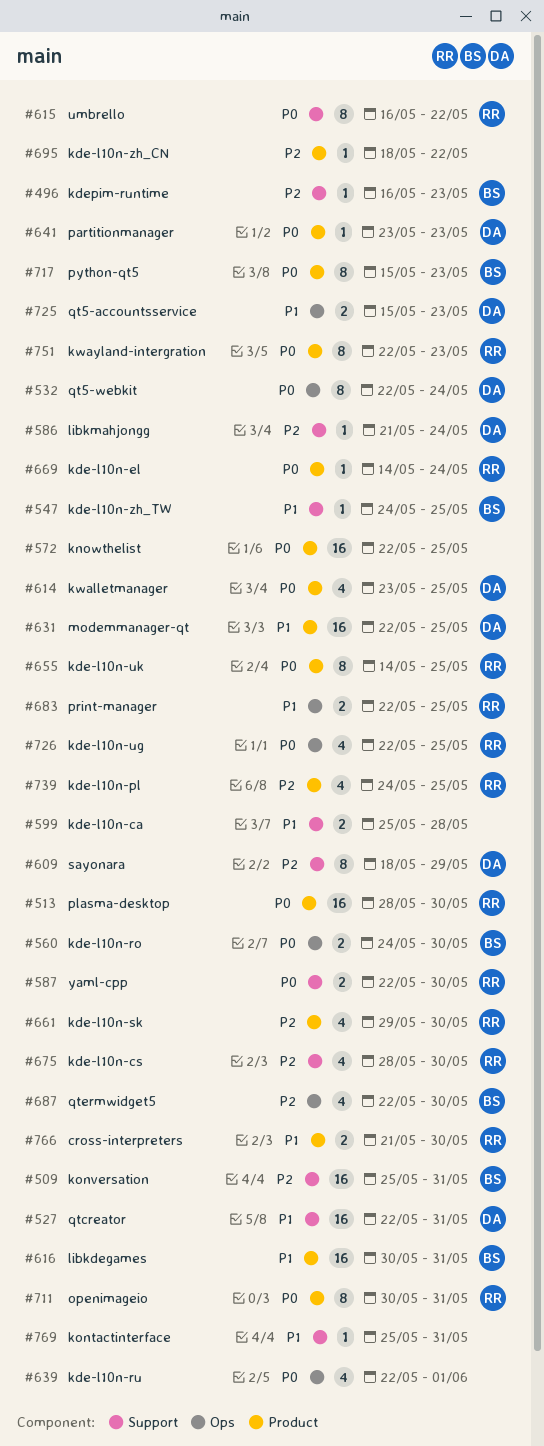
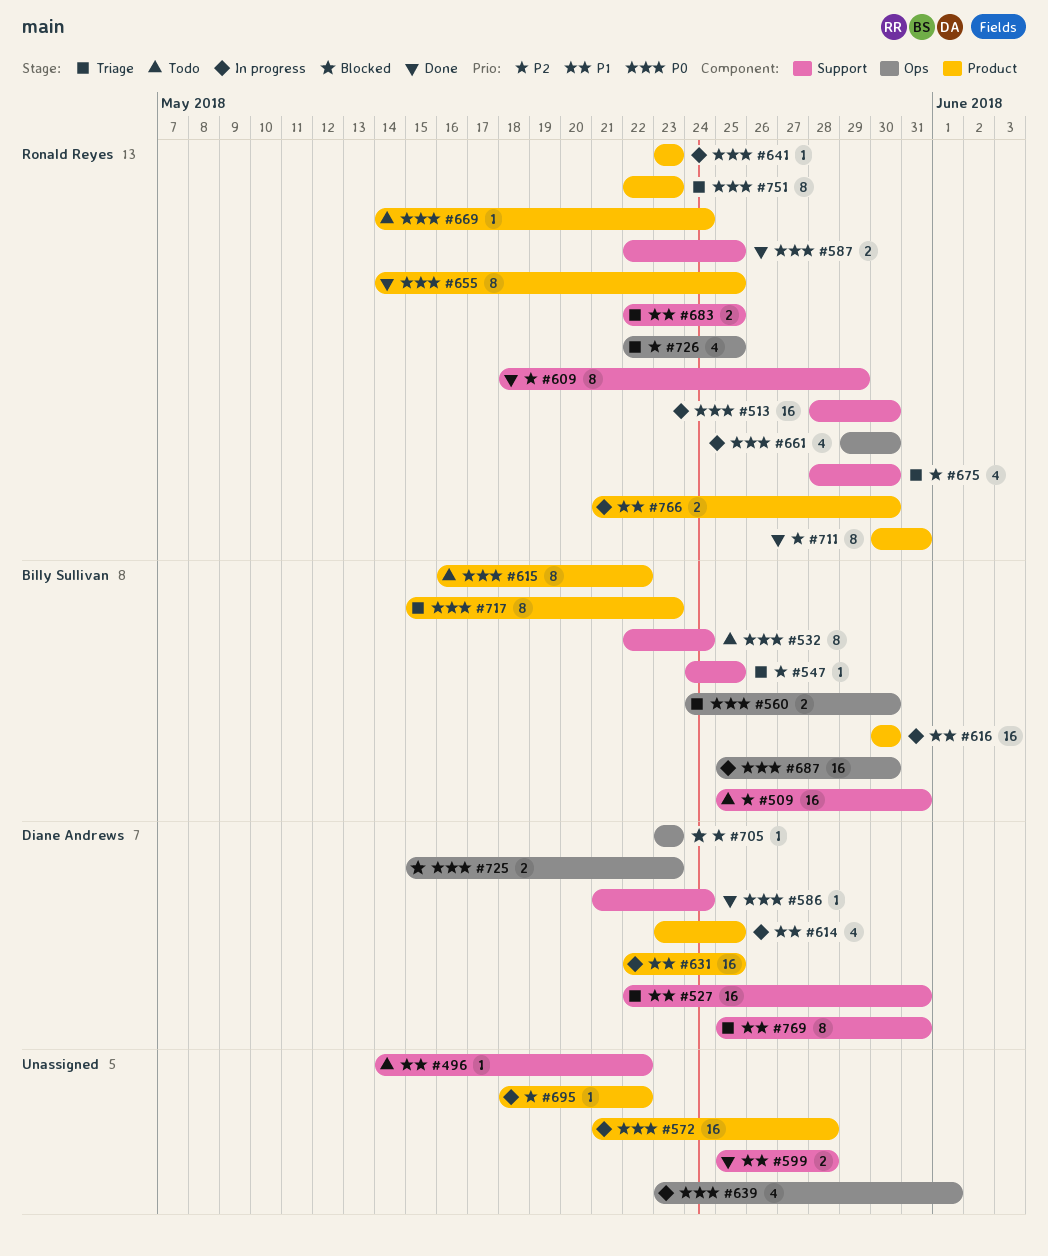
#496, owner: Billy Sullivan -> none
#496, priority: P2 -> P1
#496, start: May 16 -> May 14
#496, due: May 23 -> May 22
#513, label: Product -> Support
#532, owner: Diane Andrews -> Billy Sullivan
#532, label: Ops -> Support
#547, priority: P1 -> P2
#572, start: May 22 -> May 21
#572, due: May 25 -> May 28
#586, priority: P2 -> P0
#587, due: May 30 -> May 25
#609, owner: Diane Andrews -> Ronald Reyes
#614, priority: P0 -> P1
#615, owner: Ronald Reyes -> Billy Sullivan
#615, label: Support -> Product
#616, due: May 31 -> May 30
#639, start: May 22 -> May 23
#641, owner: Diane Andrews -> Ronald Reyes
#661, priority: P2 -> P0
#661, label: Product -> Ops
#683, label: Ops -> Support
#687, priority: P2 -> P0
#687, estimate: 4 -> 16
#687, start: May 22 -> May 25
#705: none -> present
#711, priority: P0 -> P2
#725, priority: P1 -> P0
#726, priority: P0 -> P2
#739: present -> none
#769, owner: none -> Diane Andrews
#769, estimate: 1 -> 8

